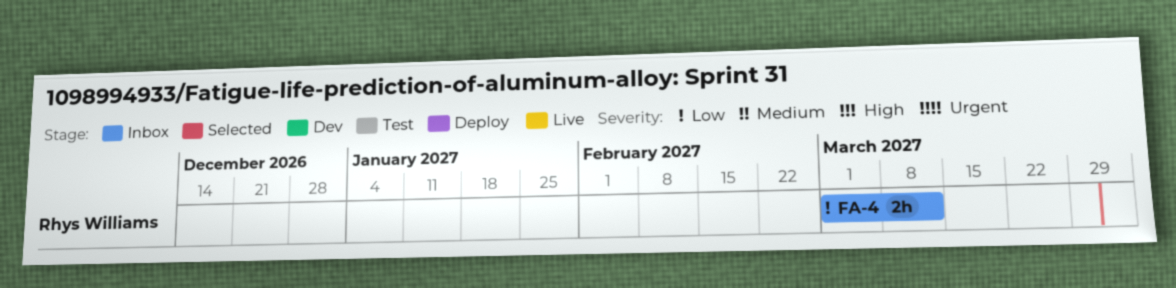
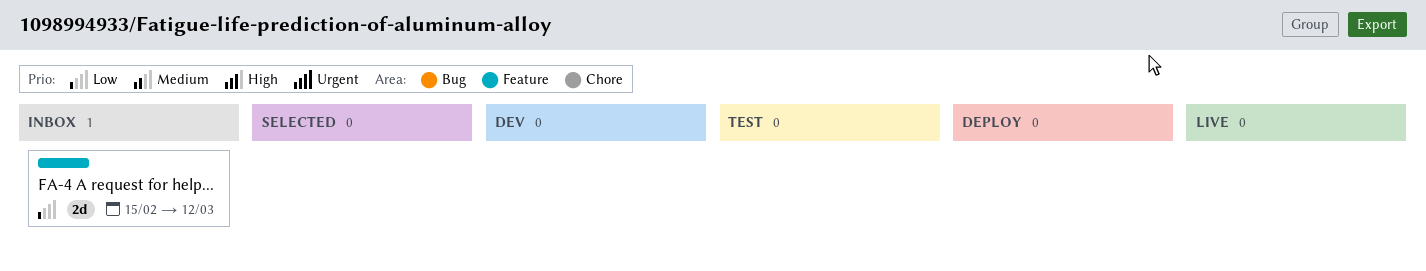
FA-4, estimate: 2h -> 2d
FA-4, start: Mar 1 -> Feb 15

